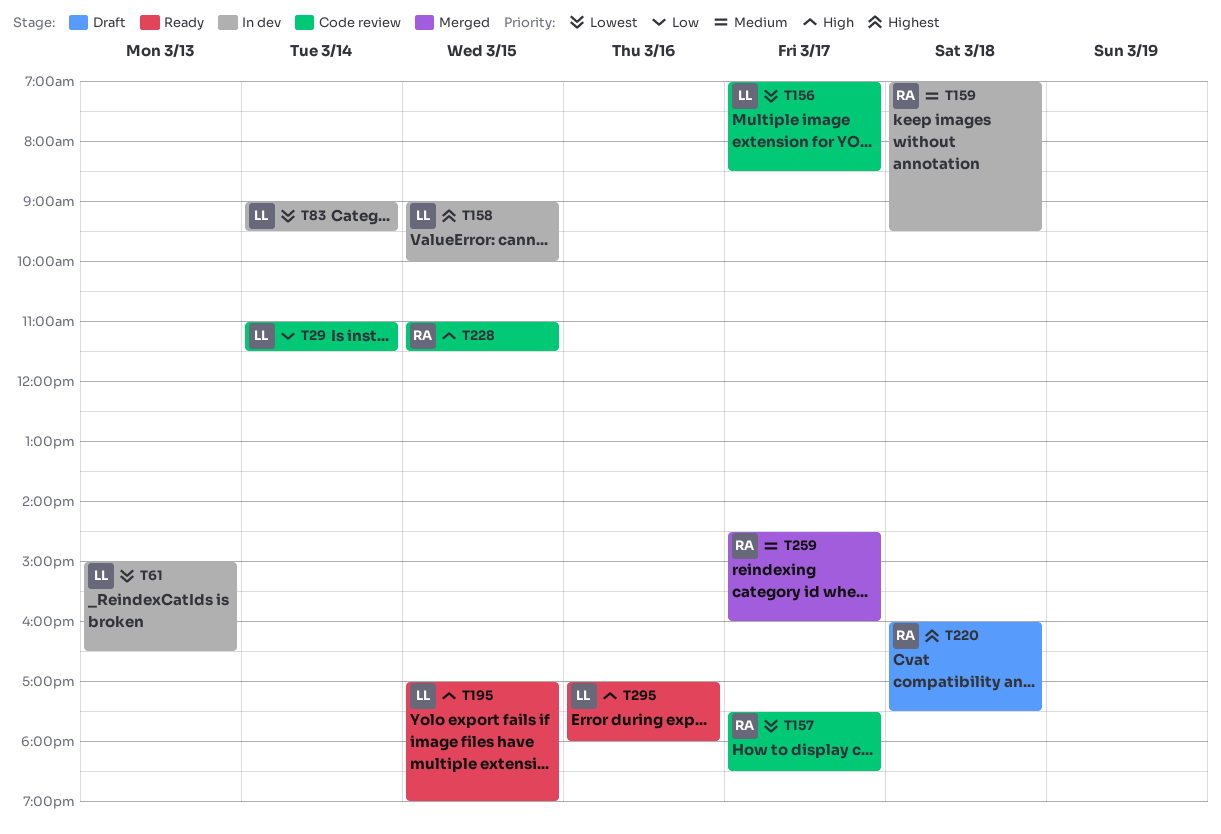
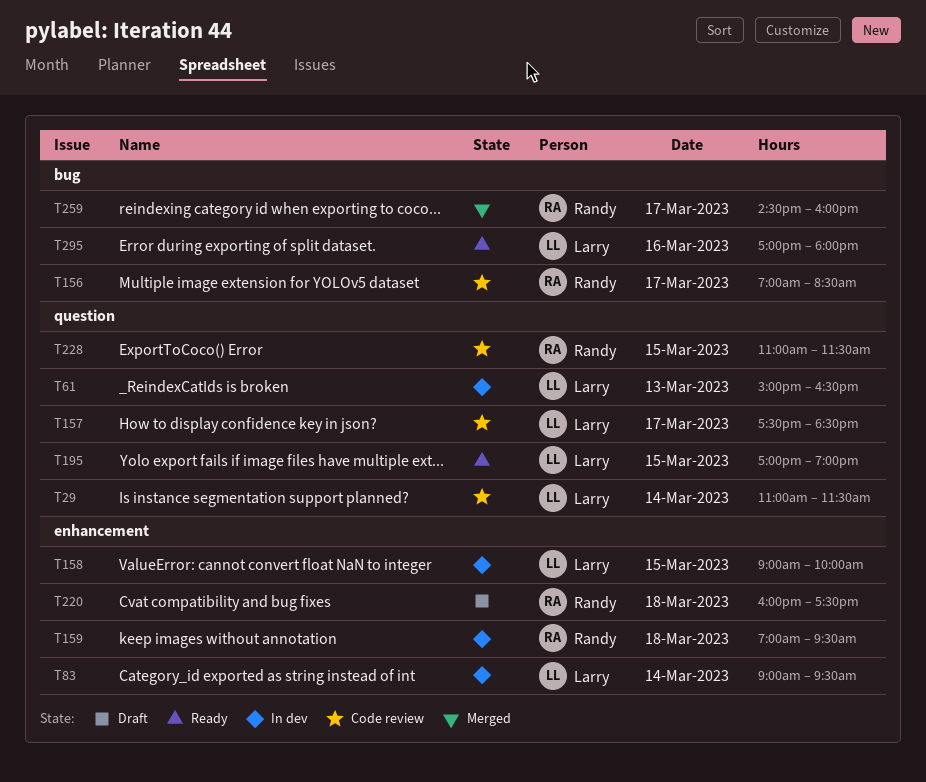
T156, owner: Larry -> Randy
T157, owner: Randy -> Larry

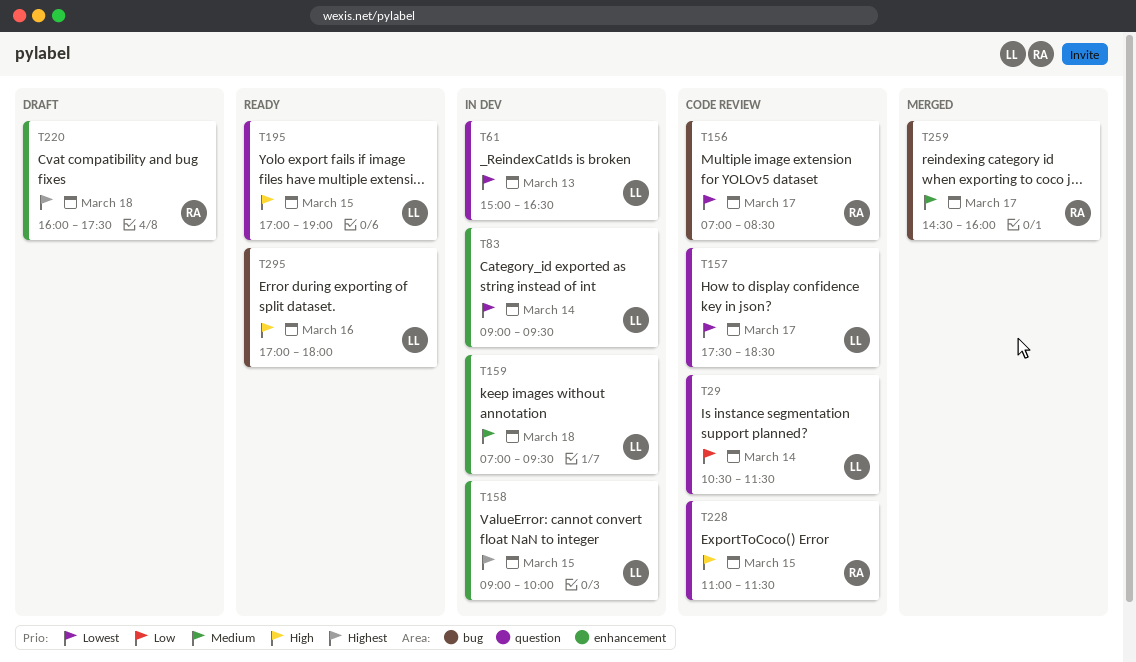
T29, begins: 11:00 -> 10:30
T159, owner: Randy -> Larry

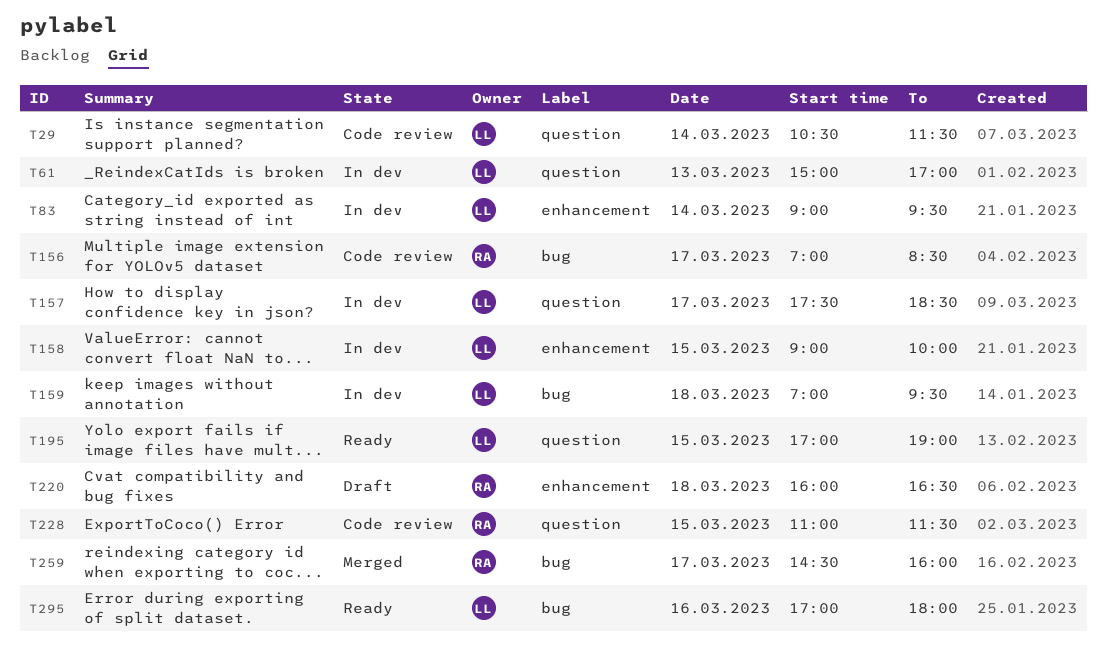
T61, ends: 16:30 -> 17:00
T157, status: Code review -> In dev
T159, label: enhancement -> bug
T220, ends: 17:30 -> 16:30

